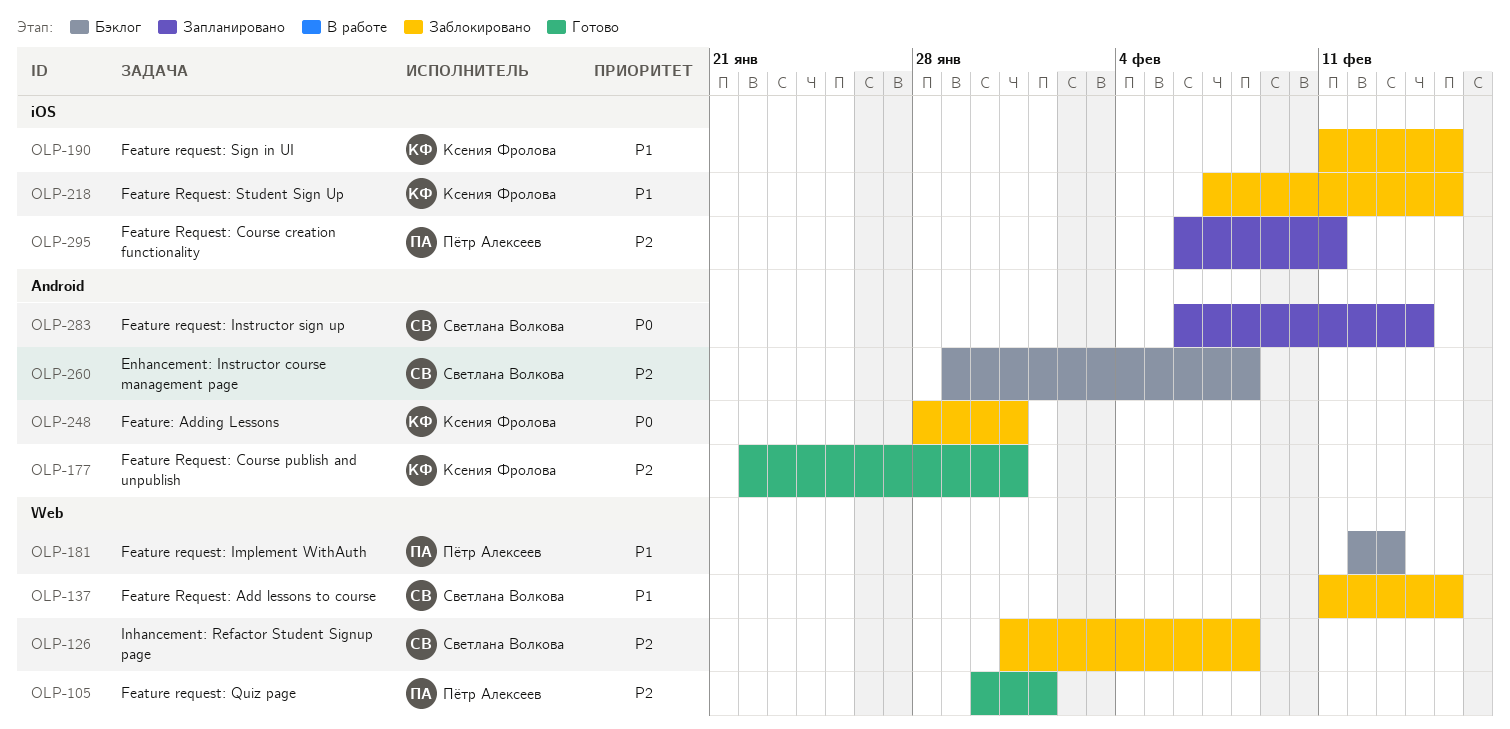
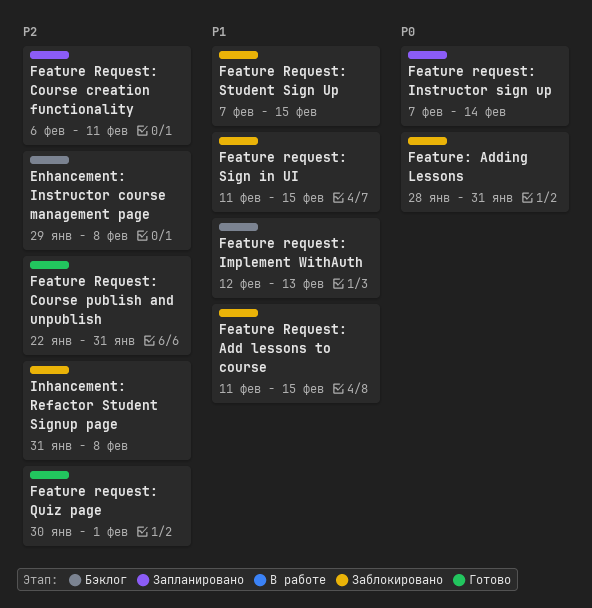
Feature request: Instructor sign up, start: Feb 6 -> Feb 7

